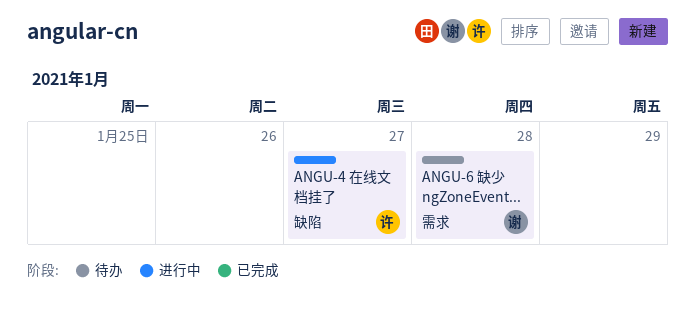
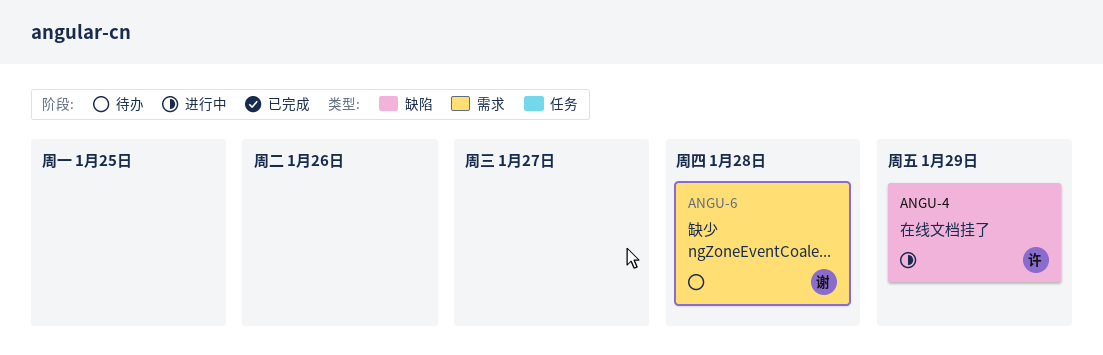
ANGU-4, due: Jan 27 -> Jan 29

